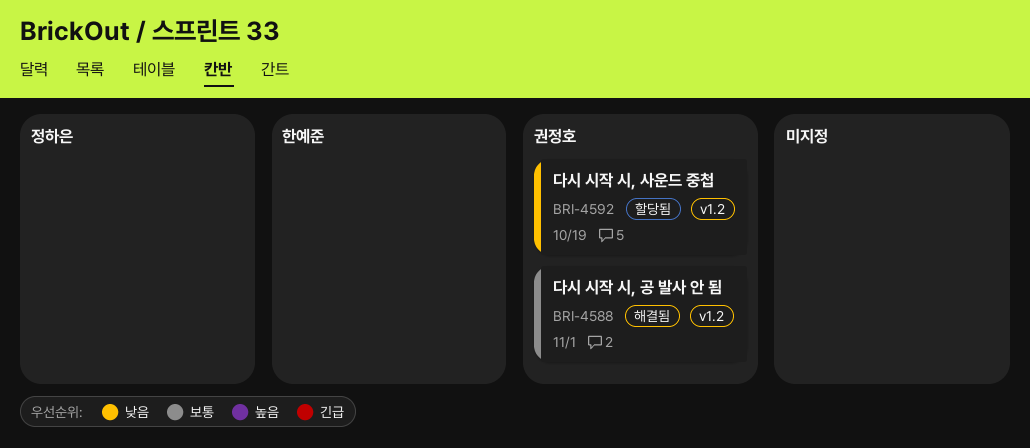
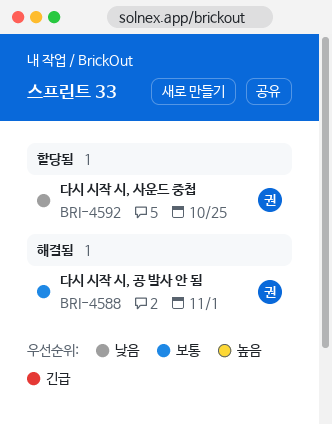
BRI-4592, due: Oct 19 -> Oct 25

